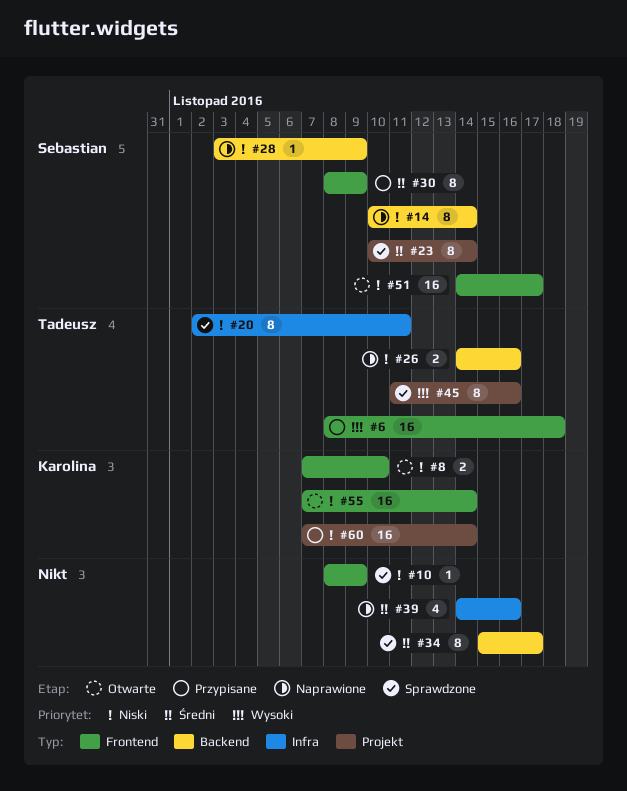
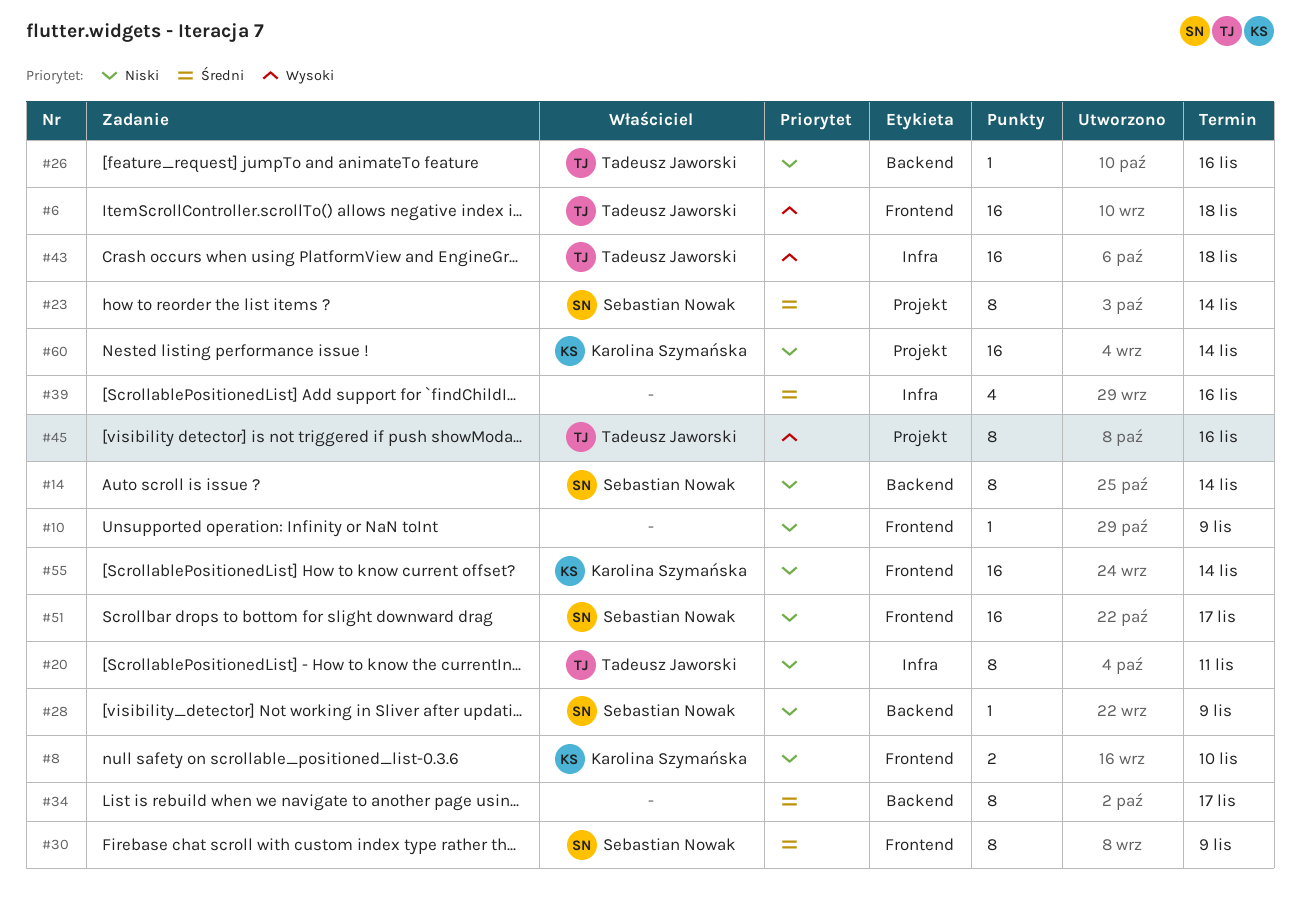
#26, estimate: 2 -> 1
#43: none -> present

